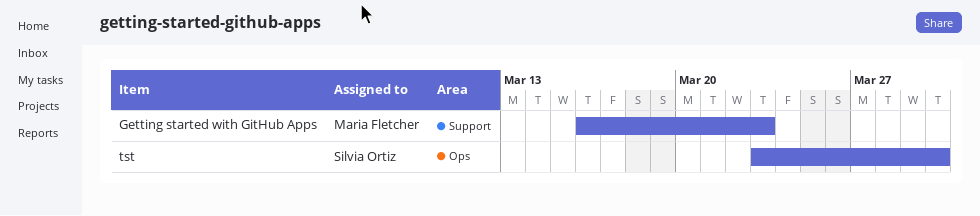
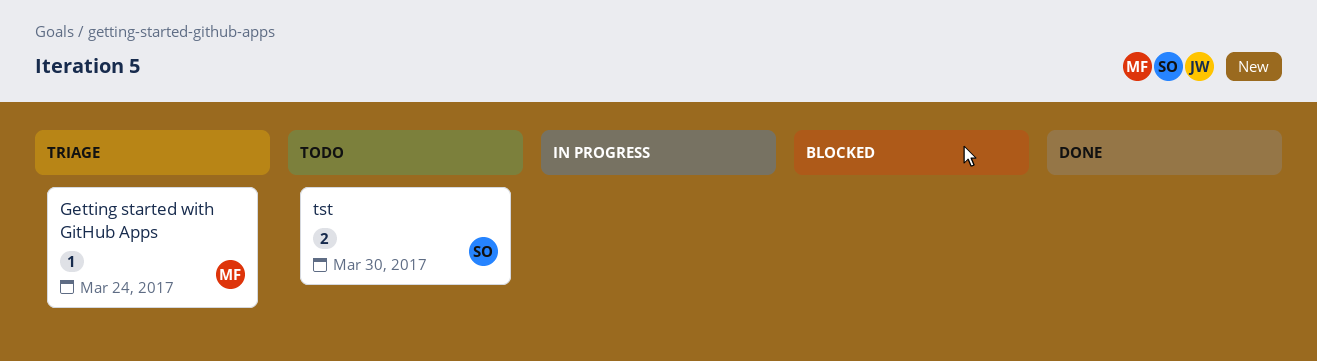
Getting started with GitHub Apps, due: Mar 23 -> Mar 24

